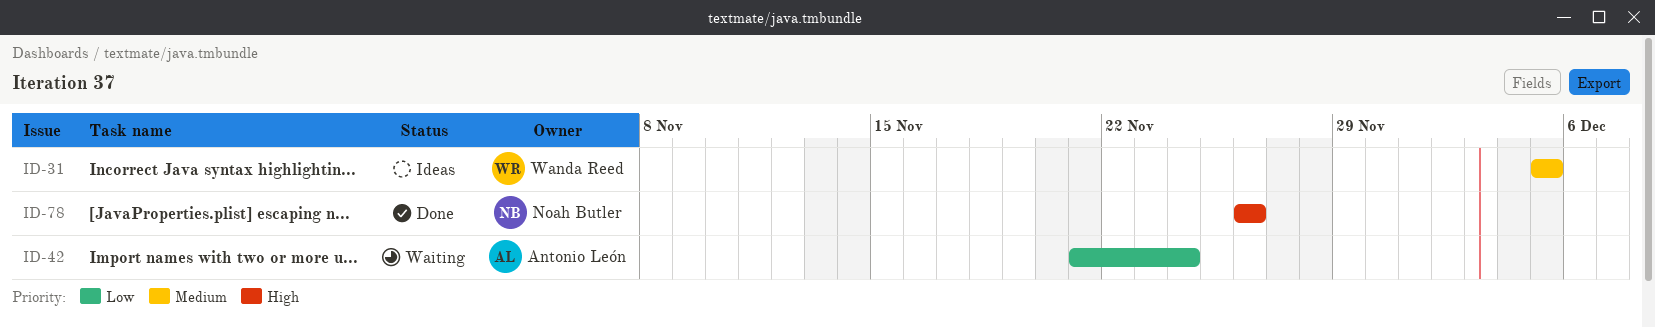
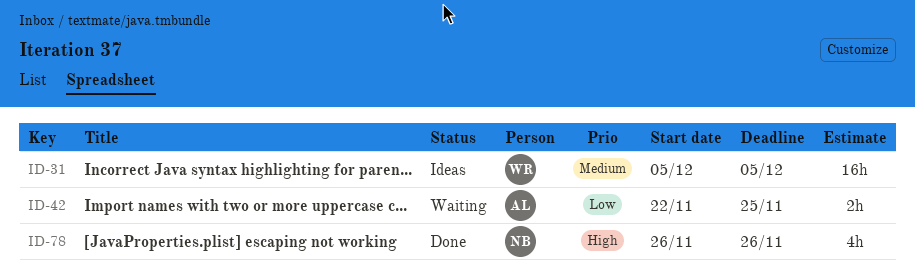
ID-42, start: Nov 21 -> Nov 22
ID-42, due: Nov 24 -> Nov 25

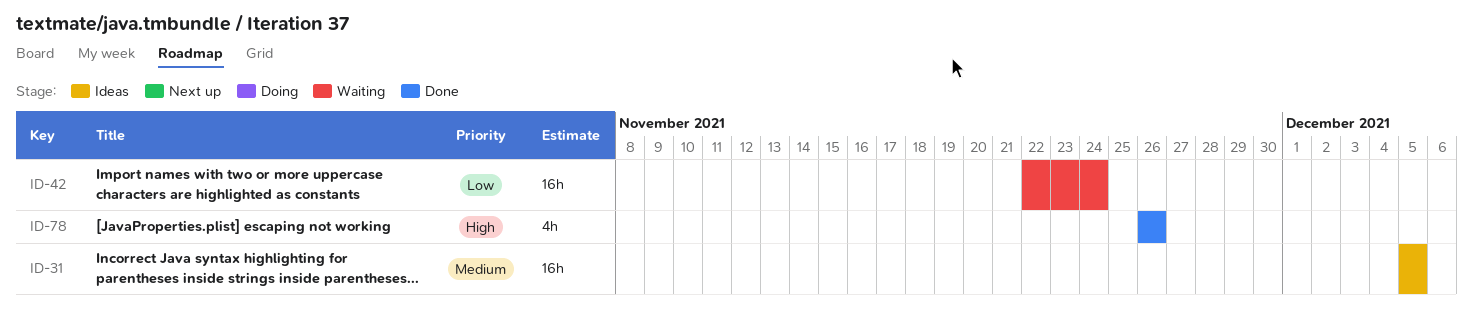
ID-42, estimate: 2h -> 16h
ID-42, due: Nov 25 -> Nov 24

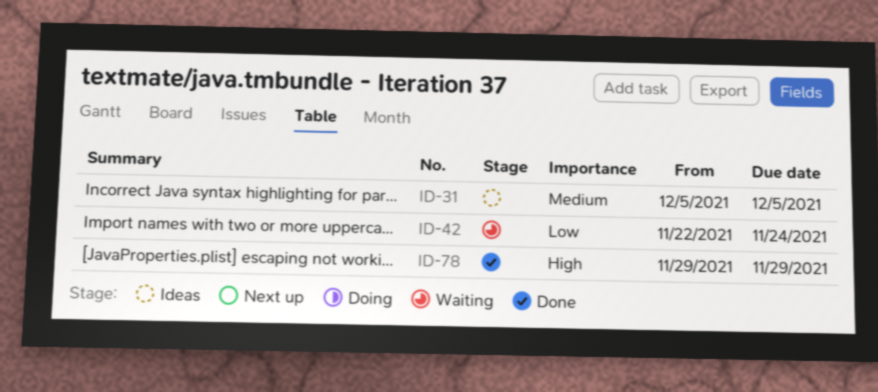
ID-78, start: Nov 26 -> Nov 29
ID-78, due: Nov 26 -> Nov 29

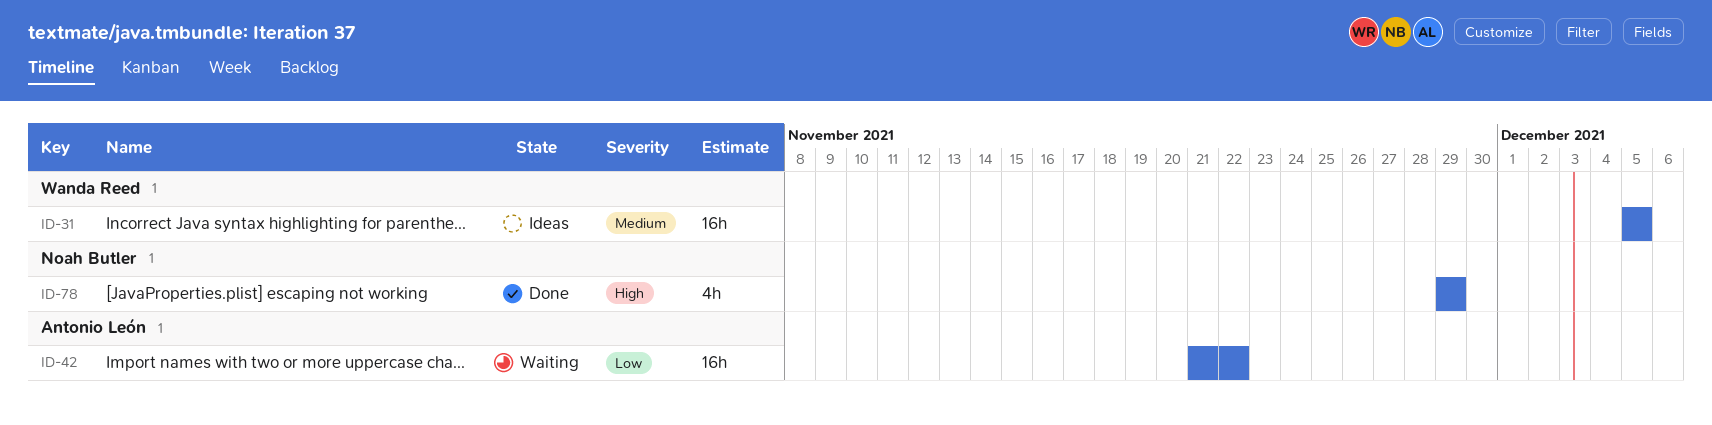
ID-42, start: Nov 22 -> Nov 21
ID-42, due: Nov 24 -> Nov 22

